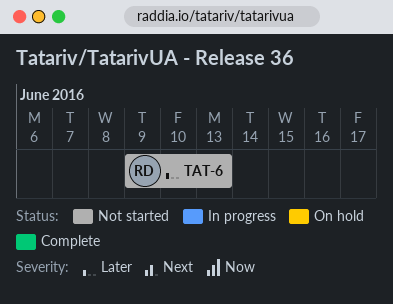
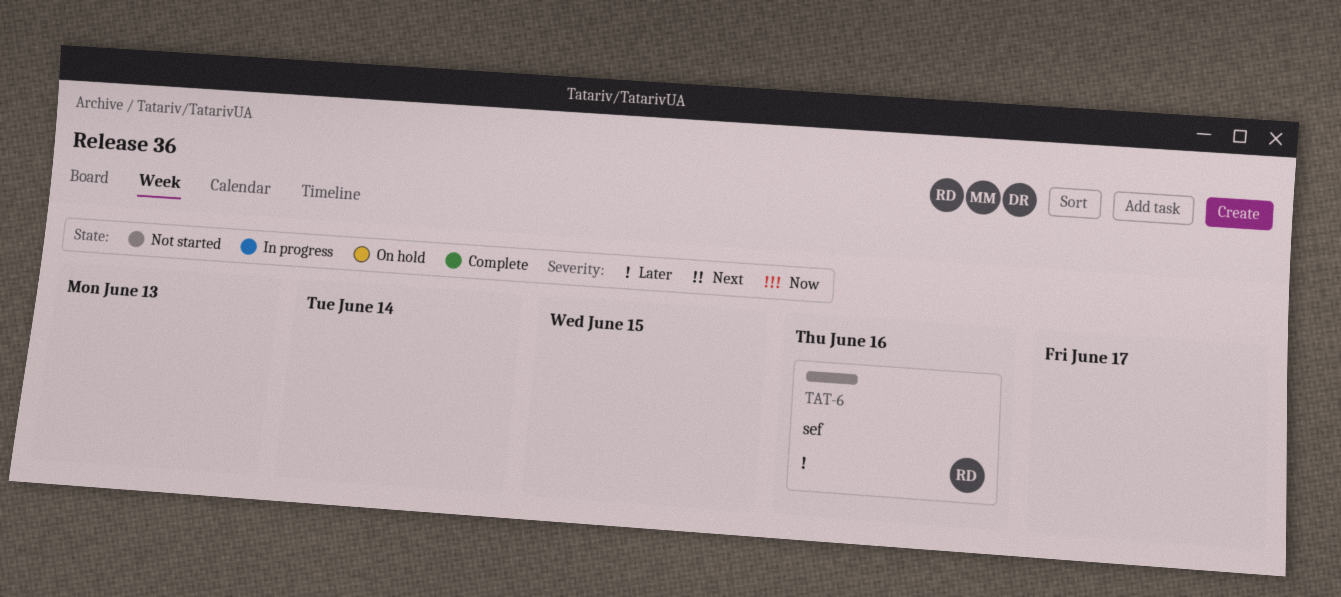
TAT-6, due: Jun 13 -> Jun 16

